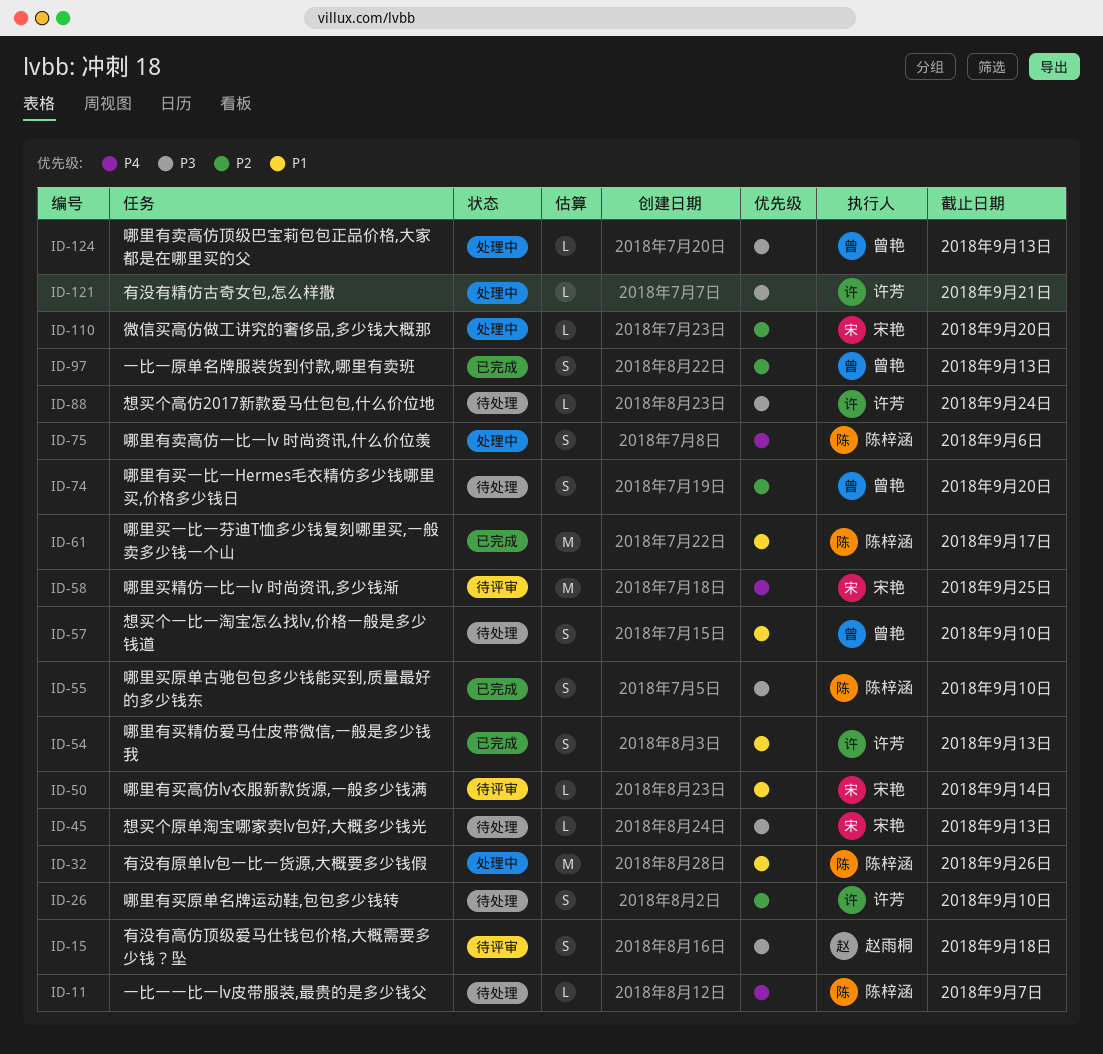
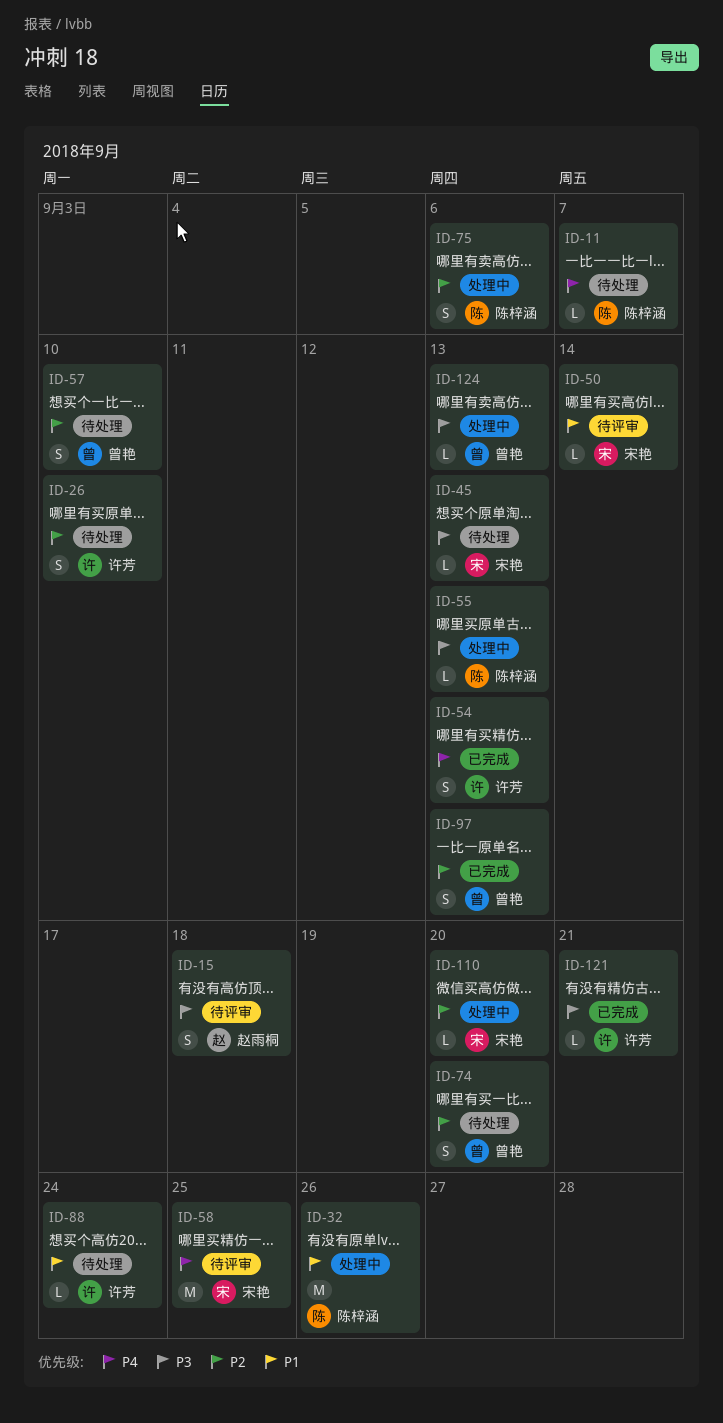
ID-54, priority: P1 -> P4
ID-55, status: 已完成 -> 处理中
ID-55, estimate: S -> L
ID-55, due: Sep 10 -> Sep 13
ID-57, priority: P1 -> P2
ID-61: present -> none
ID-75, priority: P4 -> P2
ID-88, priority: P3 -> P1
ID-121, status: 处理中 -> 已完成

